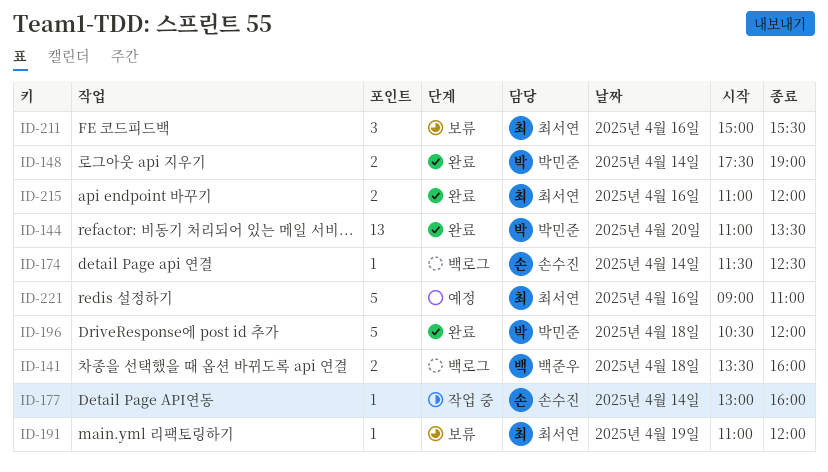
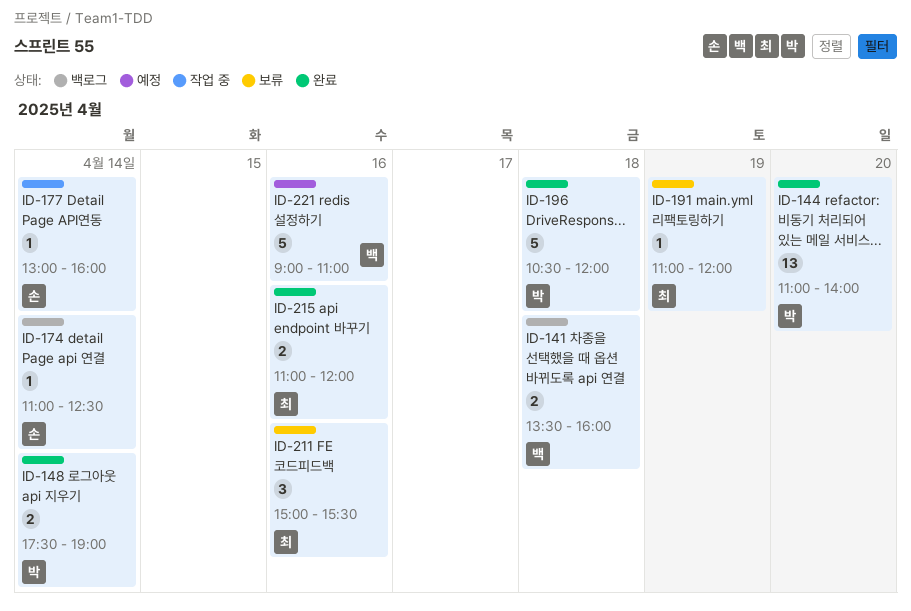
ID-144, ends: 13:30 -> 14:00
ID-174, begins: 11:30 -> 11:00
ID-221, owner: 최서연 -> 백준우

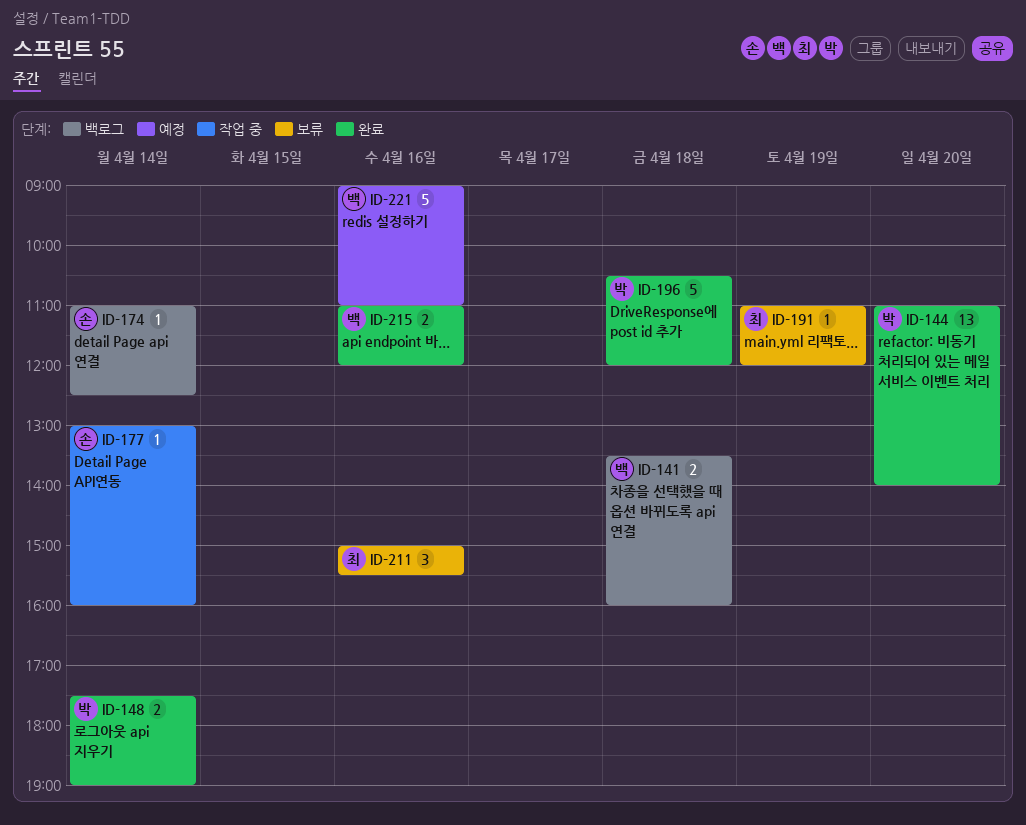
ID-215, owner: 최 -> 백

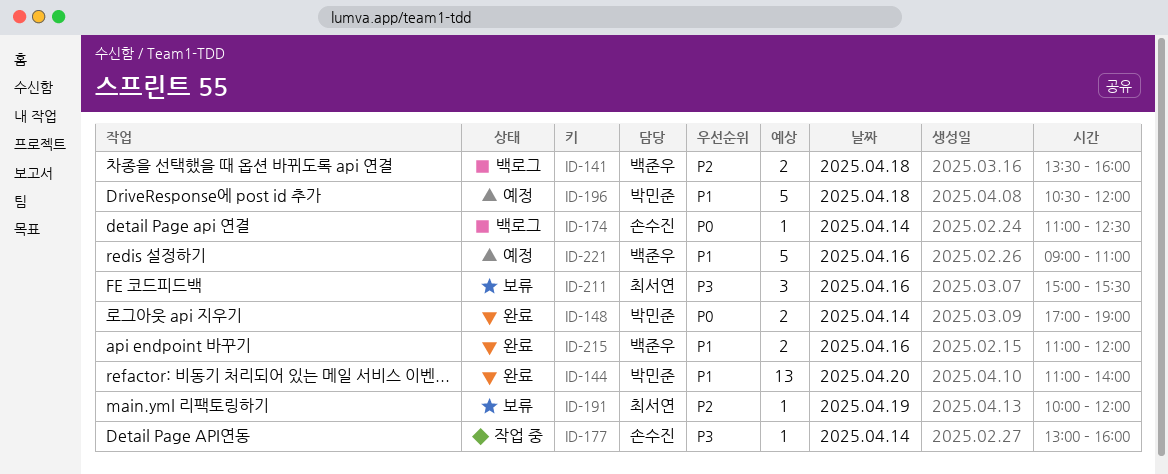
ID-148, begins: 17:30 -> 17:00
ID-191, begins: 11:00 -> 10:00
ID-196, status: 완료 -> 예정

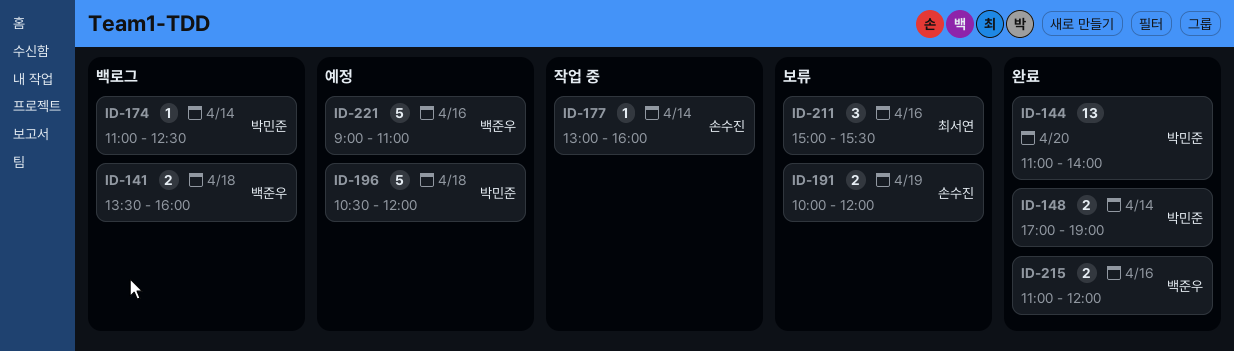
ID-174, owner: 손수진 -> 박민준
ID-191, owner: 최서연 -> 손수진
ID-191, estimate: 1 -> 2

